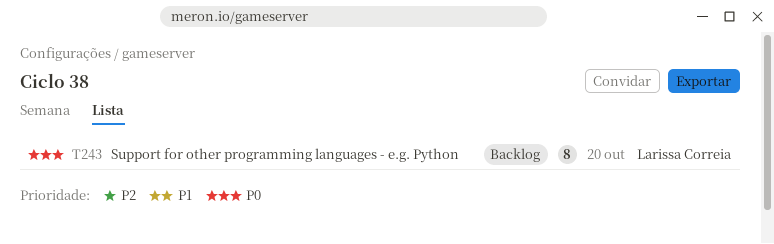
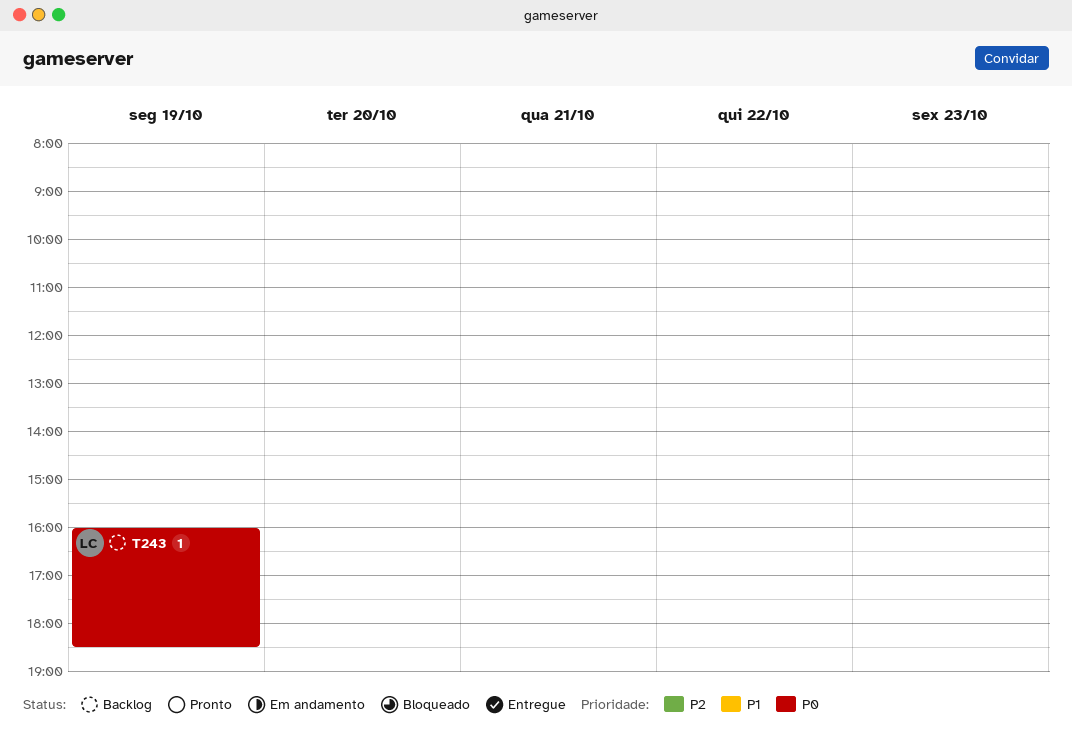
T243, estimate: 8 -> 1
T243, day: Oct 20 -> Oct 19

